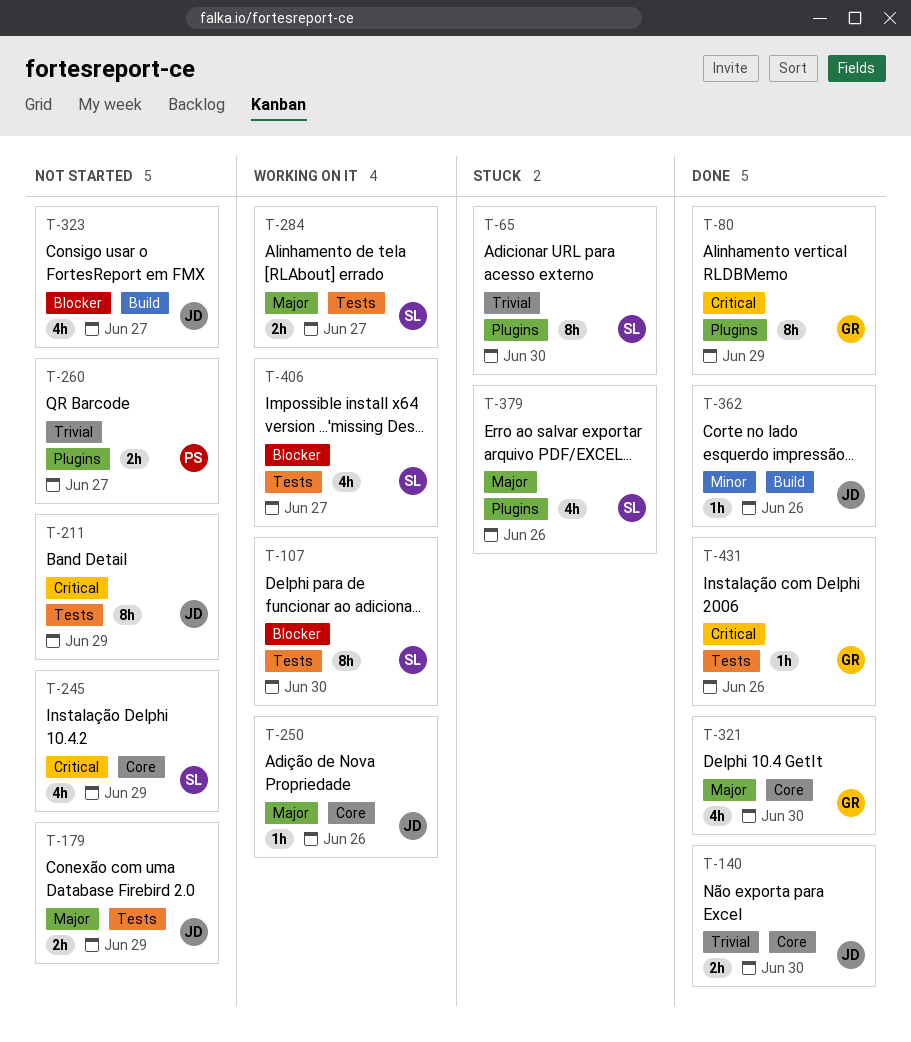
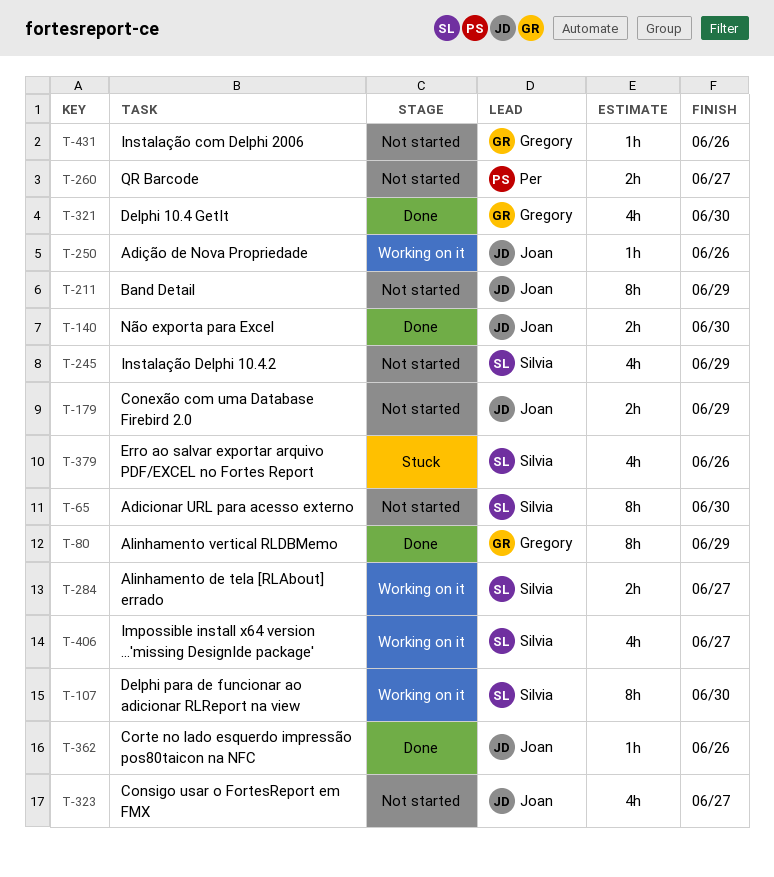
T-65, status: Stuck -> Not started
T-431, status: Done -> Not started

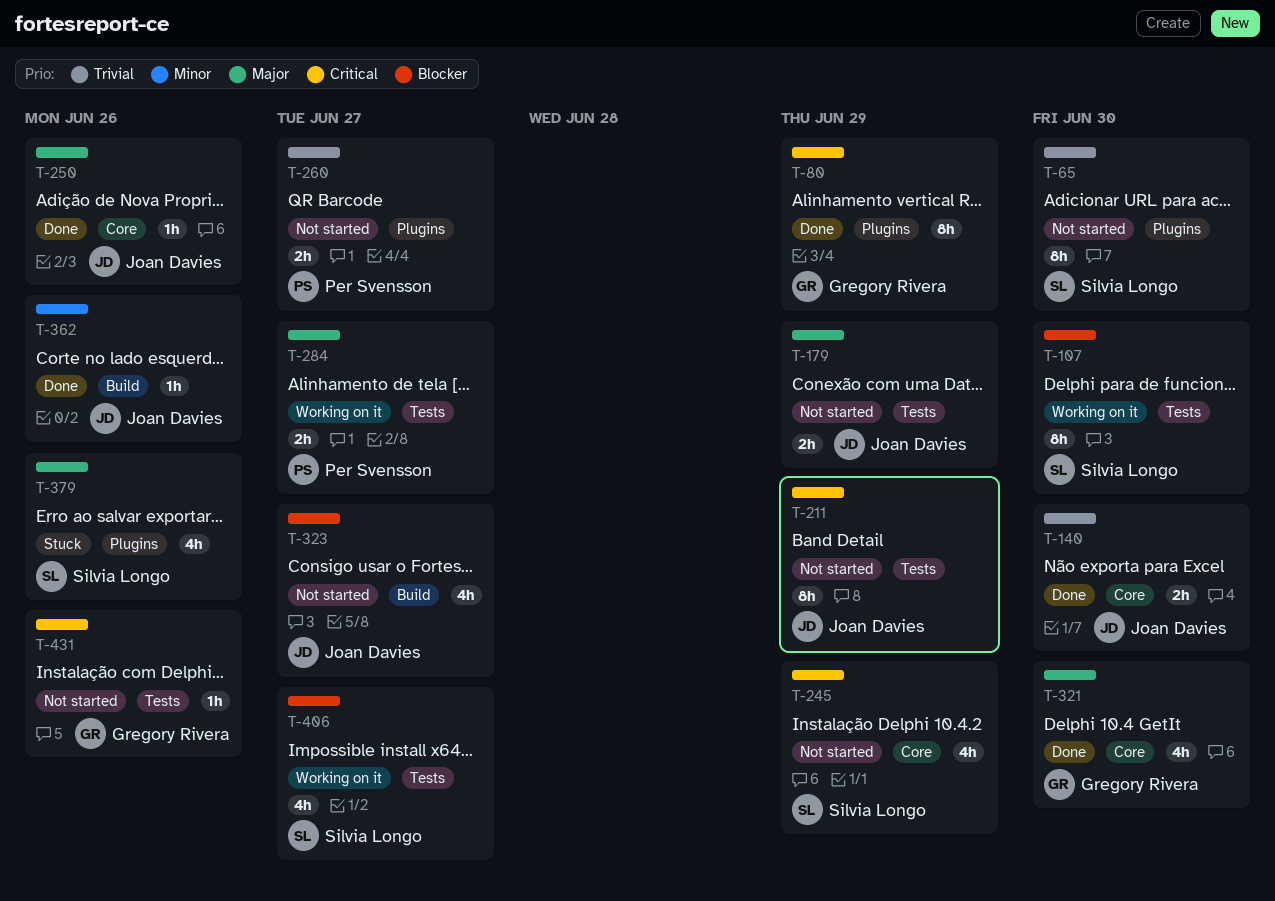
T-250, status: Working on it -> Done
T-284, owner: Silvia Longo -> Per Svensson

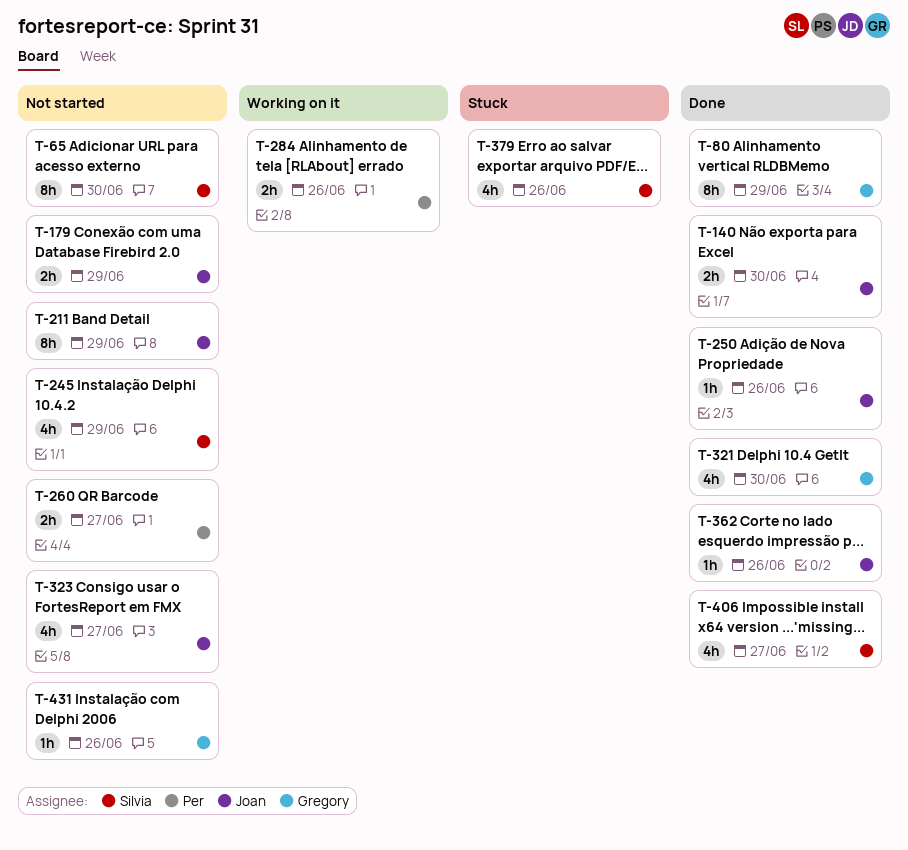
T-107: present -> none
T-284, due: Jun 27 -> Jun 26
T-406, status: Working on it -> Done

